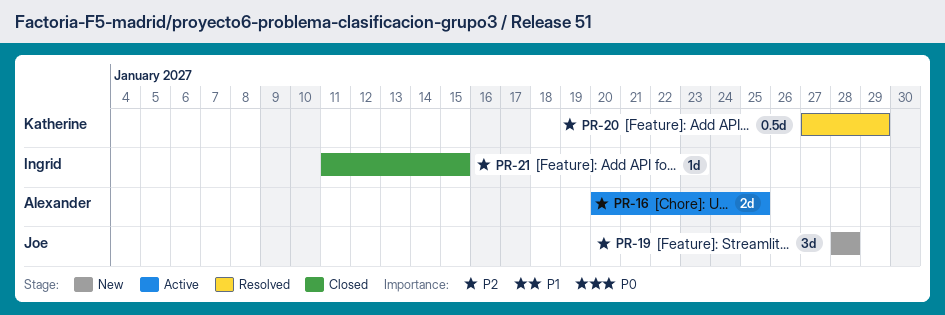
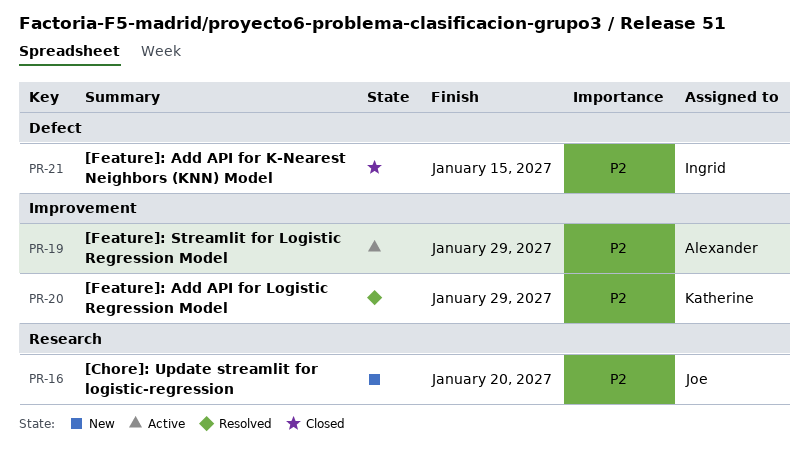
PR-16, status: Active -> New
PR-16, owner: Alexander -> Joe
PR-16, due: Jan 25 -> Jan 20
PR-19, status: New -> Active
PR-19, owner: Joe -> Alexander
PR-19, due: Jan 28 -> Jan 29

